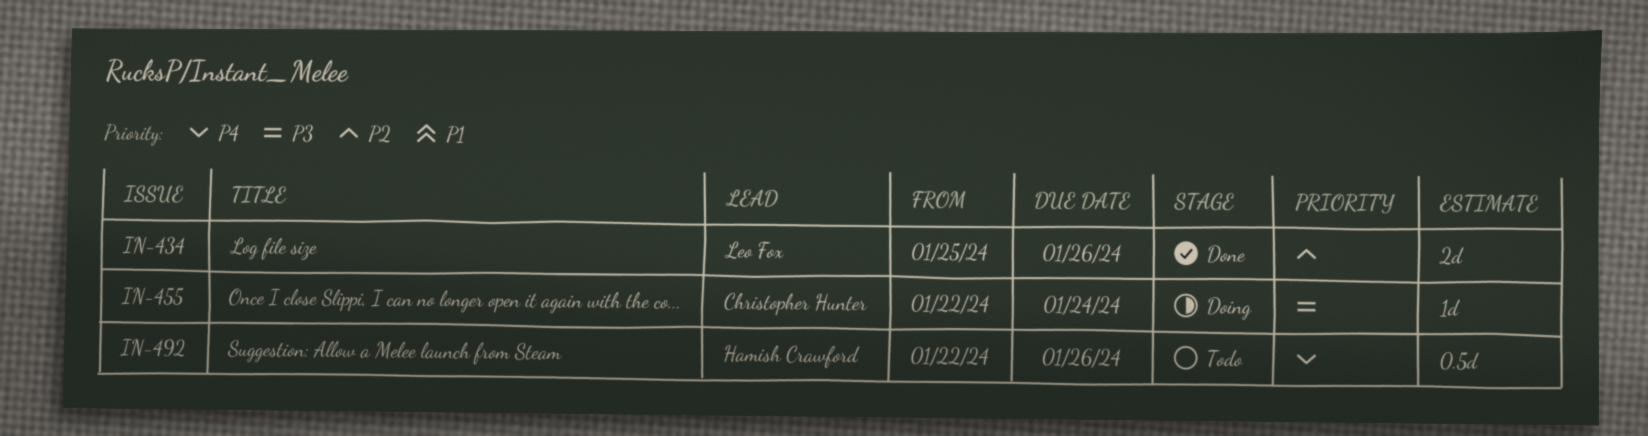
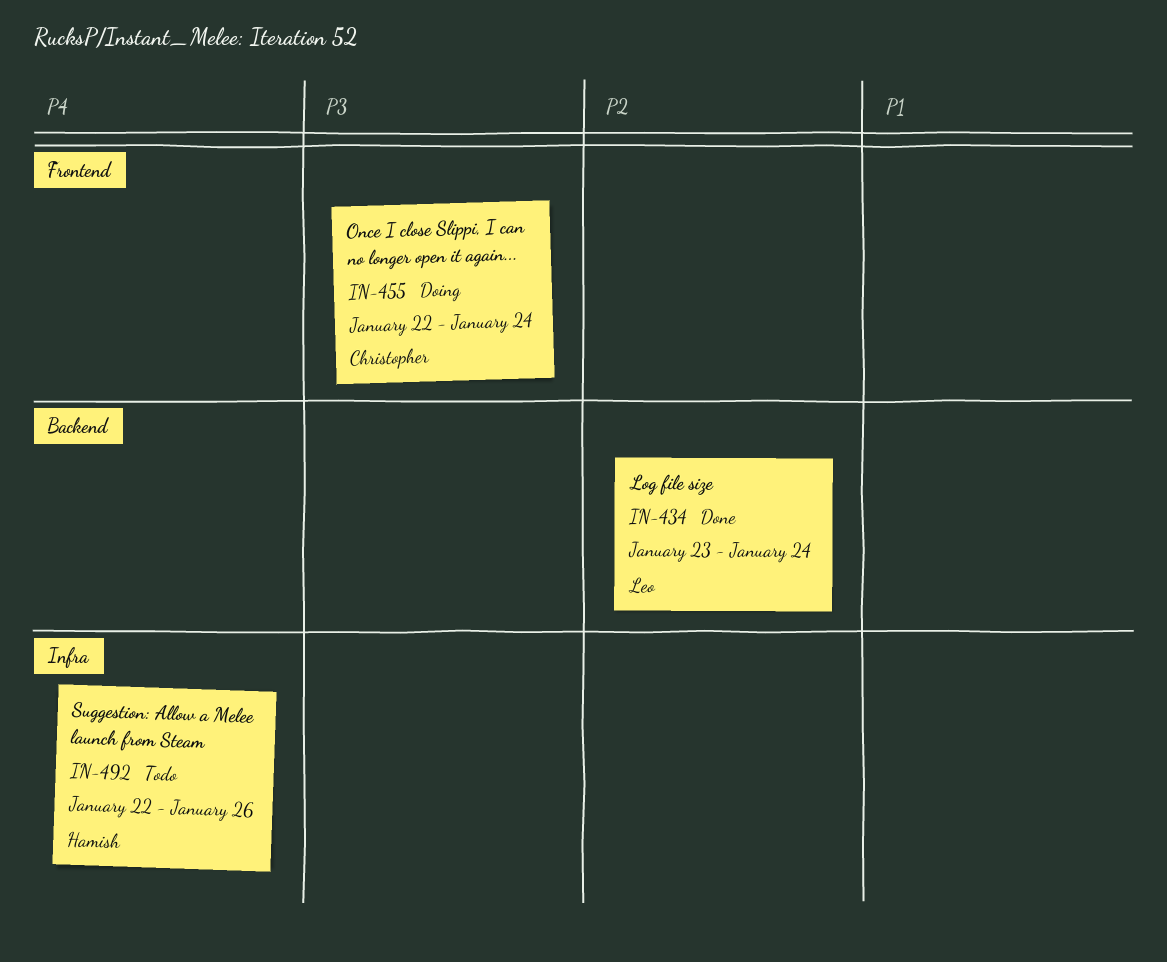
IN-434, start: Jan 25 -> Jan 23
IN-434, due: Jan 26 -> Jan 24

